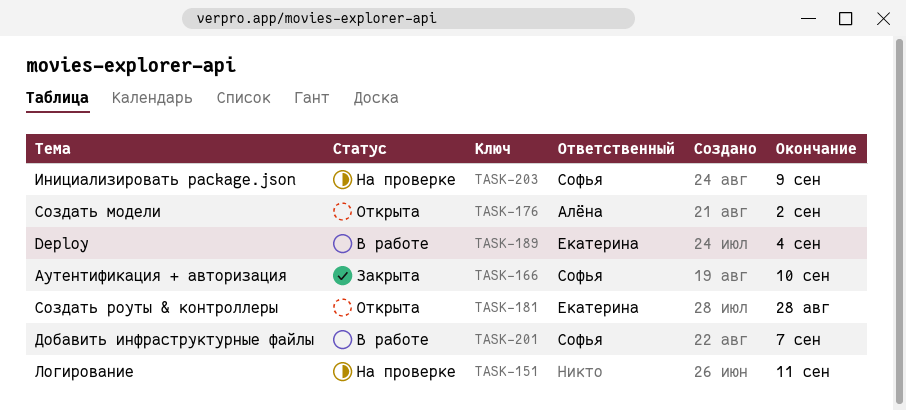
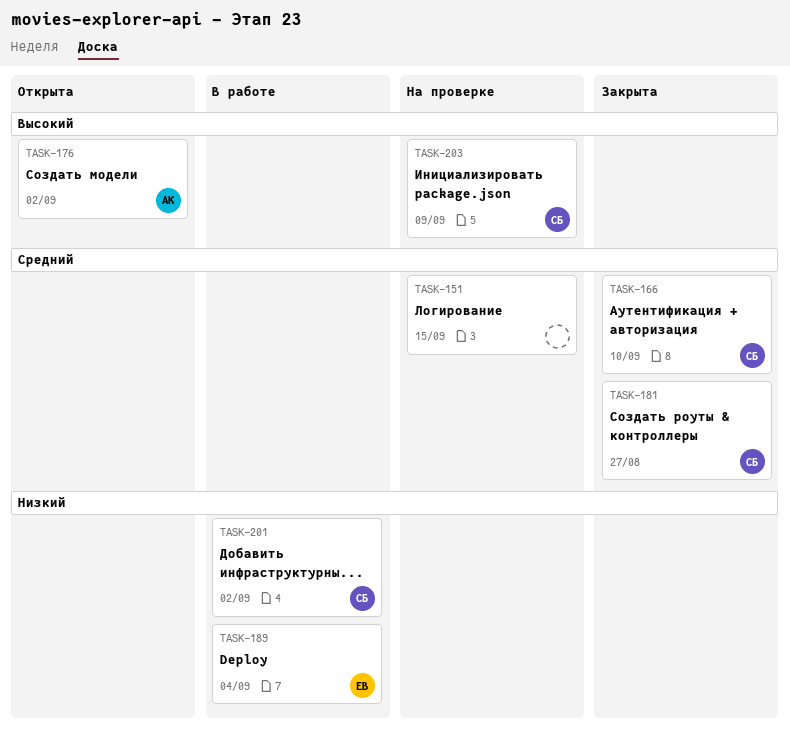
TASK-151, due: Sep 11 -> Sep 15
TASK-181, status: Открыта -> Закрыта
TASK-181, owner: Екатерина -> Софья
TASK-181, due: Aug 28 -> Aug 27
TASK-201, due: Sep 7 -> Sep 2

